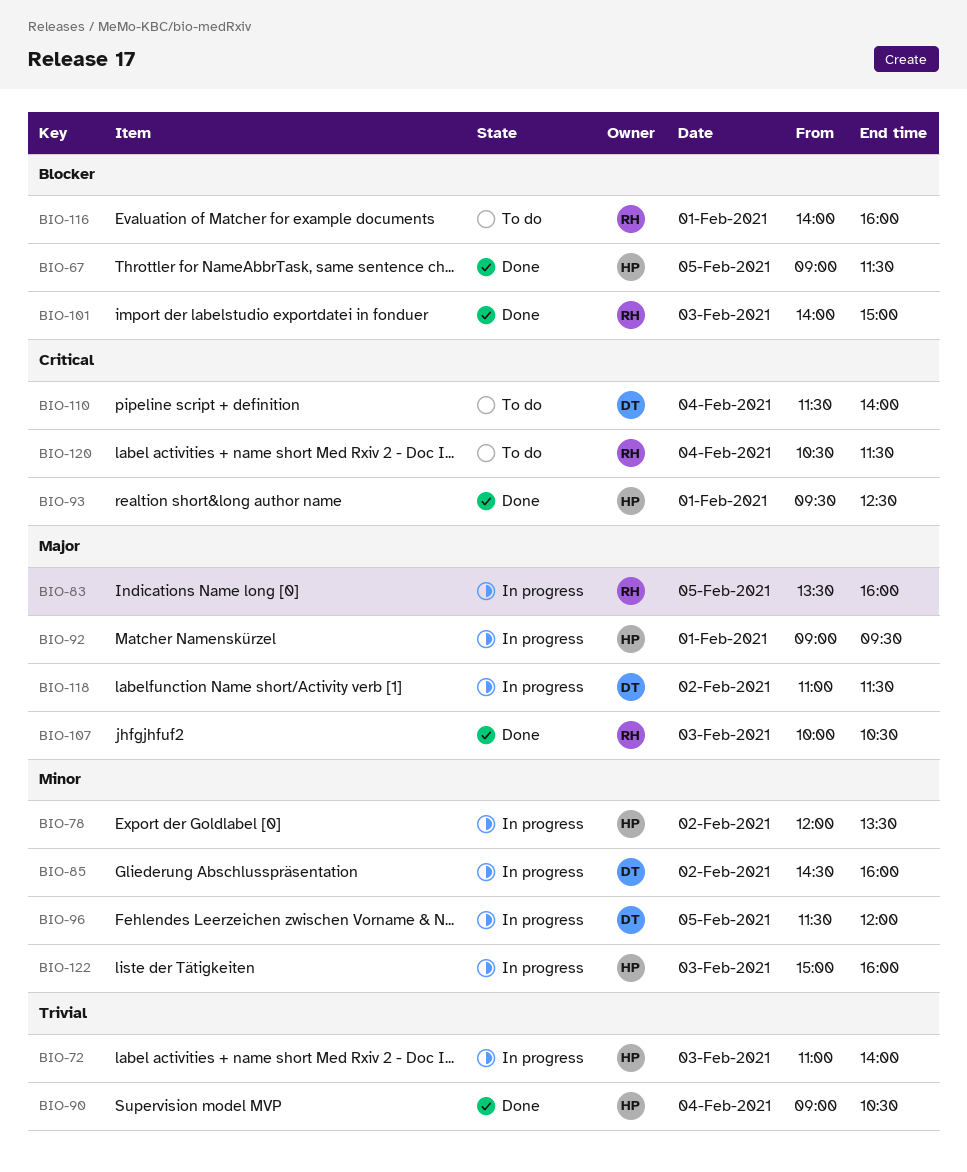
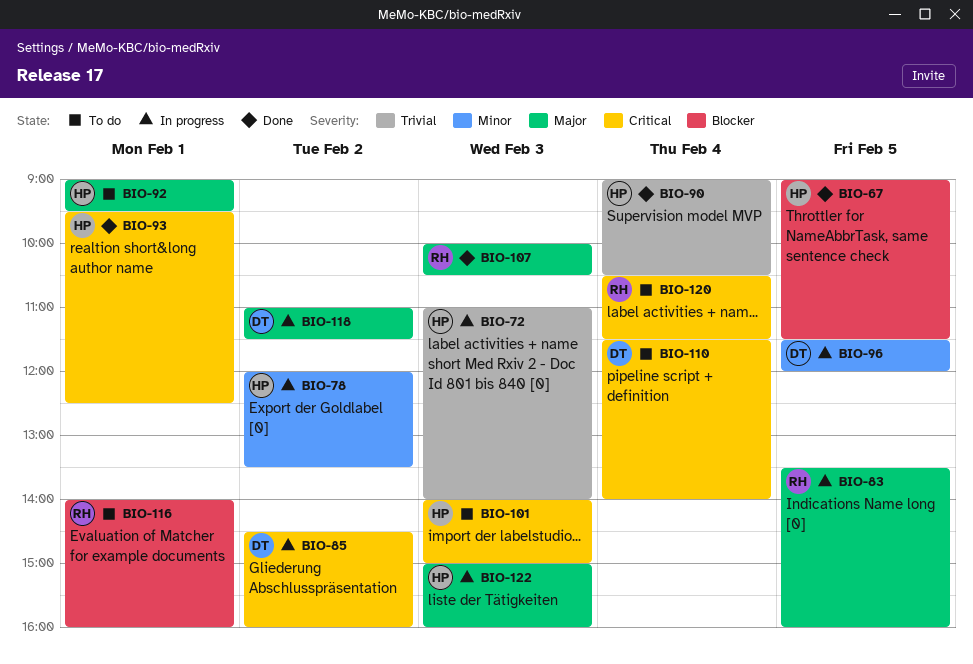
BIO-85, priority: Minor -> Critical
BIO-92, status: In progress -> To do
BIO-101, status: Done -> To do
BIO-101, owner: RH -> HP
BIO-101, priority: Blocker -> Critical
BIO-122, priority: Minor -> Major

